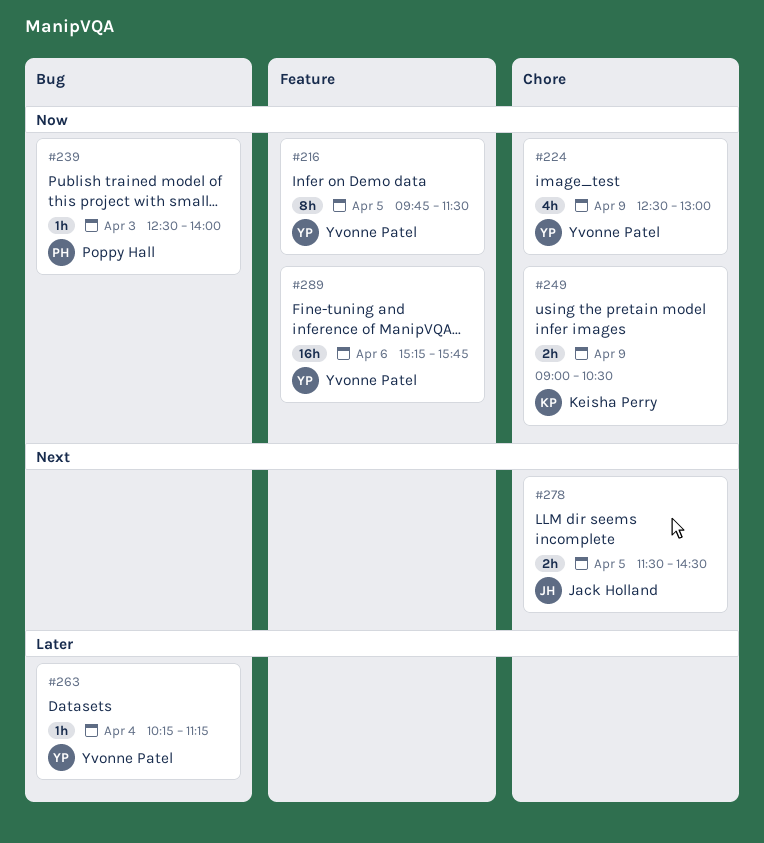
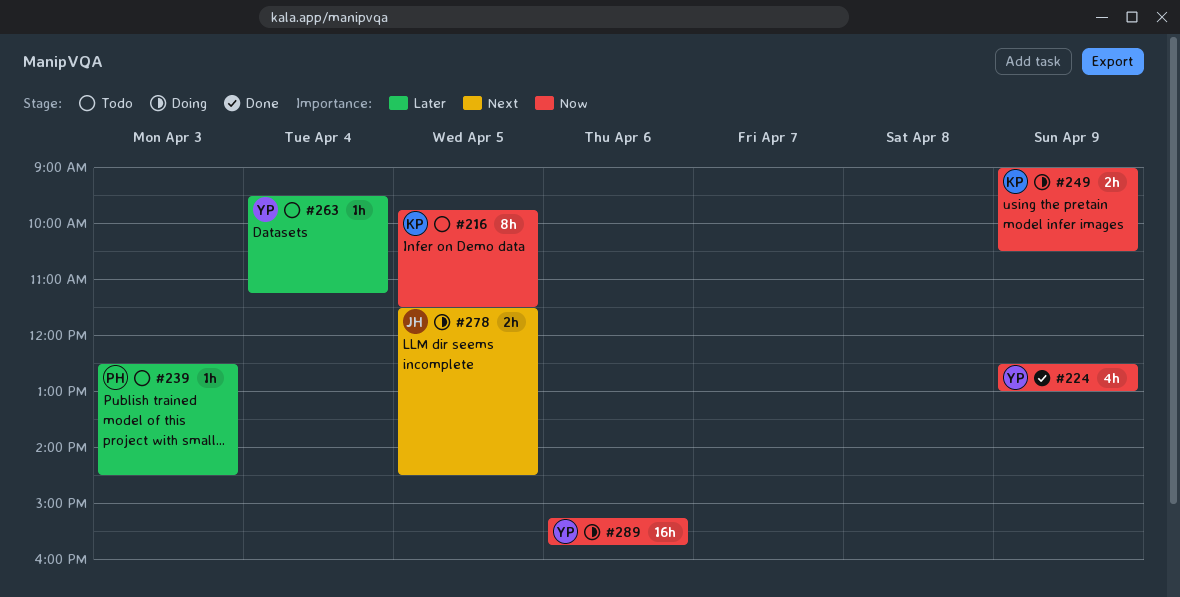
#216, owner: Yvonne Patel -> Keisha Perry
#239, priority: Now -> Later
#239, ends: 14:00 -> 14:30
#263, begins: 10:15 -> 09:30

